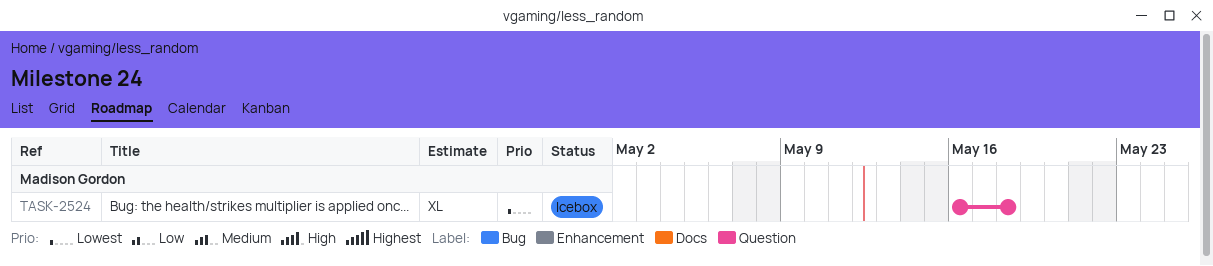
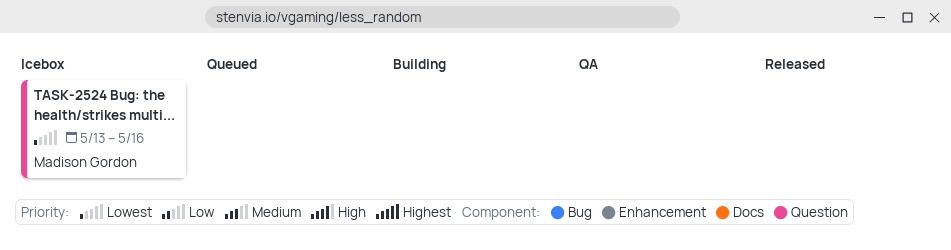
TASK-2524, start: May 16 -> May 13
TASK-2524, due: May 18 -> May 16

